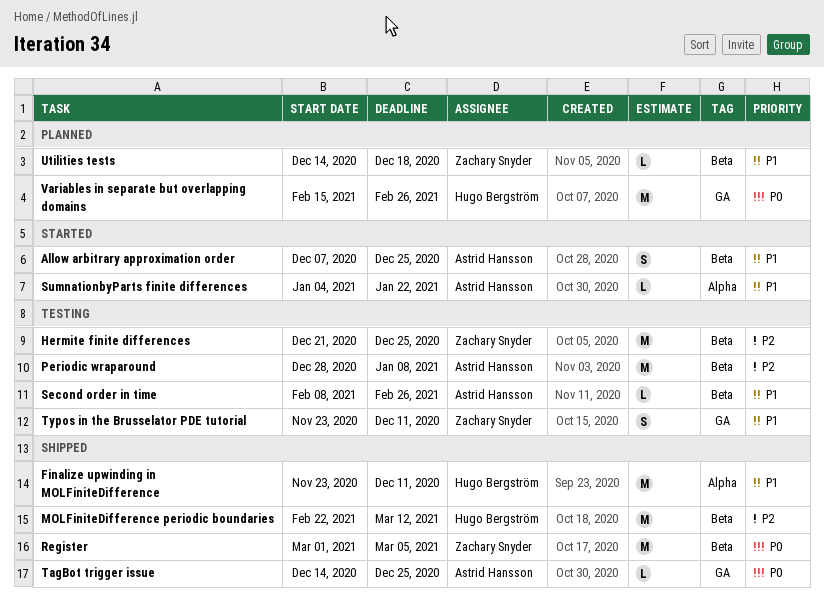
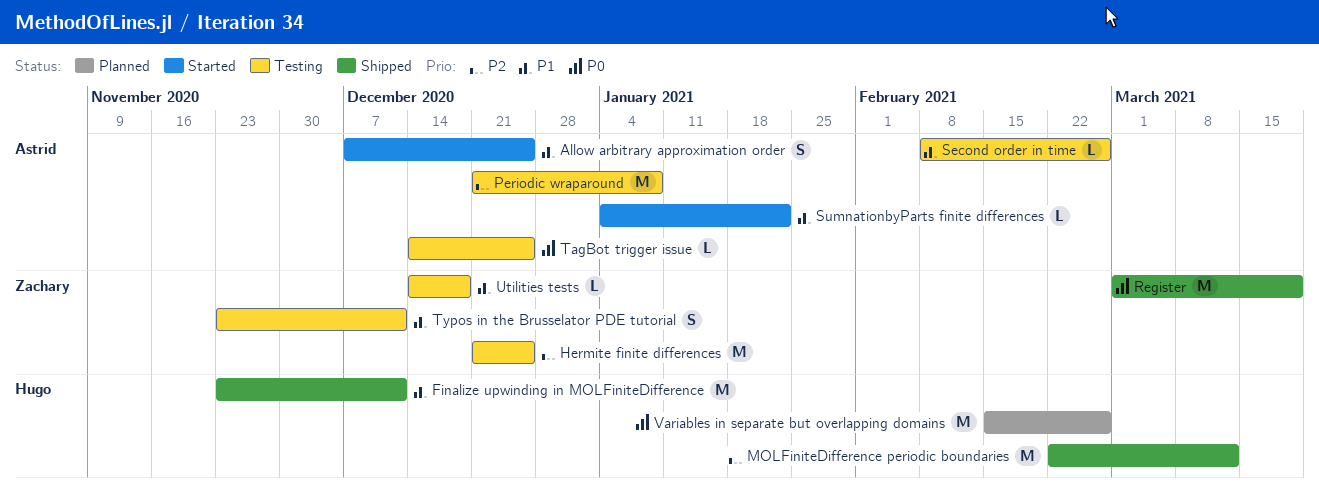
Periodic wraparound, start: Dec 28 -> Dec 21
Register, due: Mar 5 -> Mar 19
TagBot trigger issue, status: Shipped -> Testing
Utilities tests, status: Planned -> Testing

